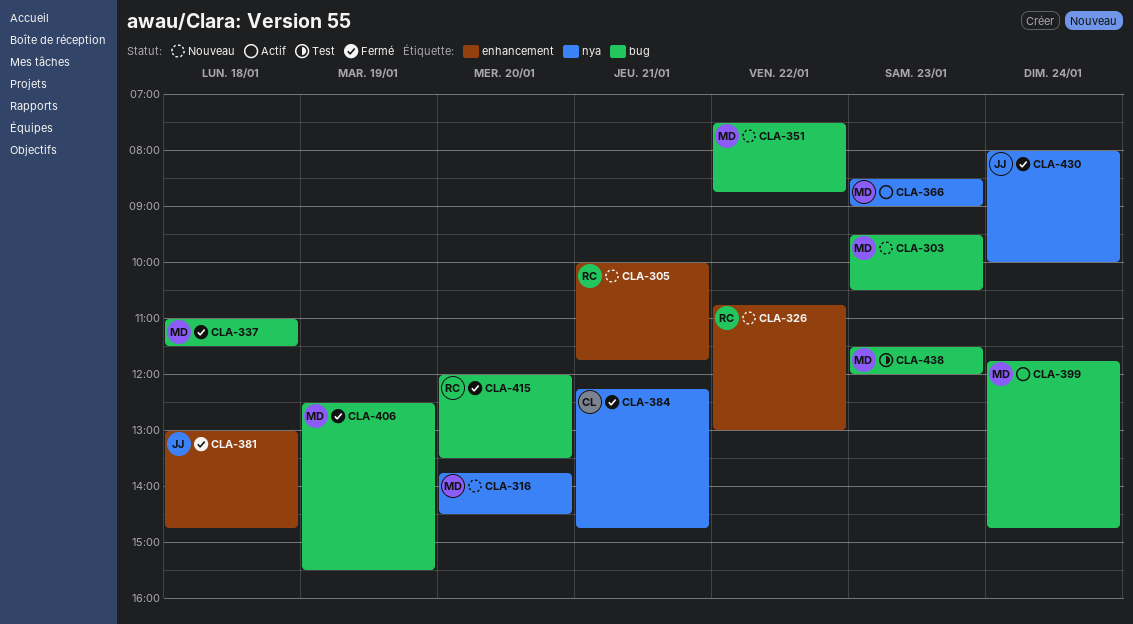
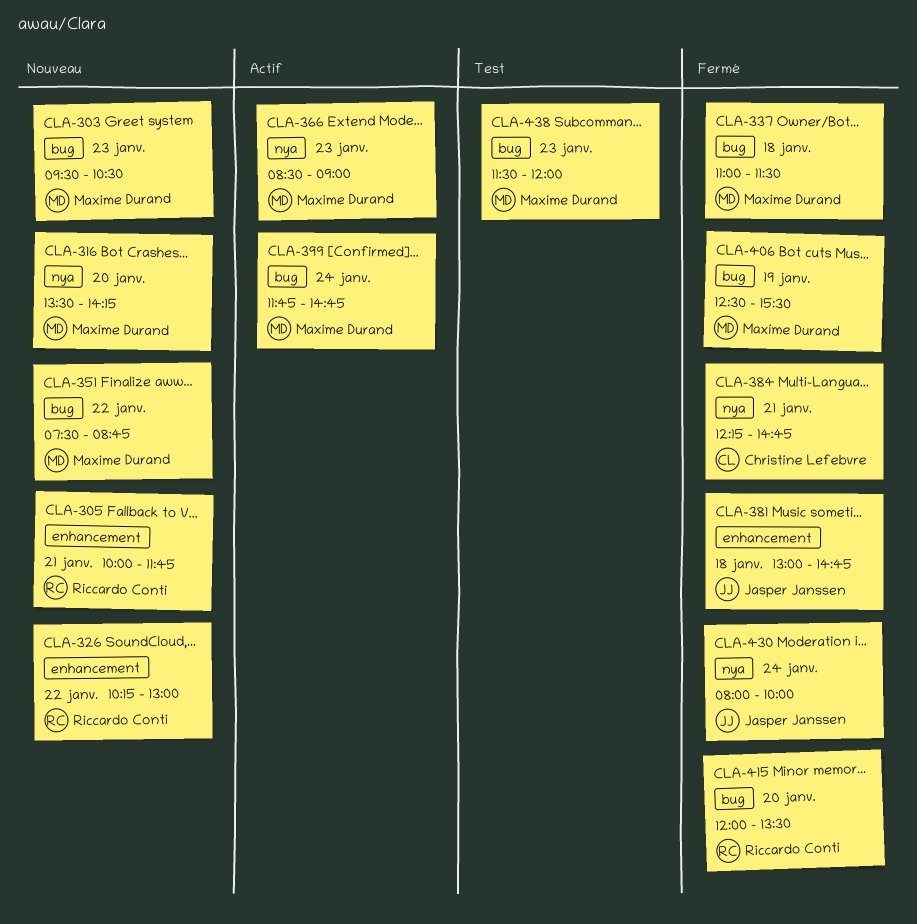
CLA-316, begins: 13:45 -> 13:30
CLA-316, ends: 14:30 -> 14:15
CLA-326, begins: 10:45 -> 10:15

